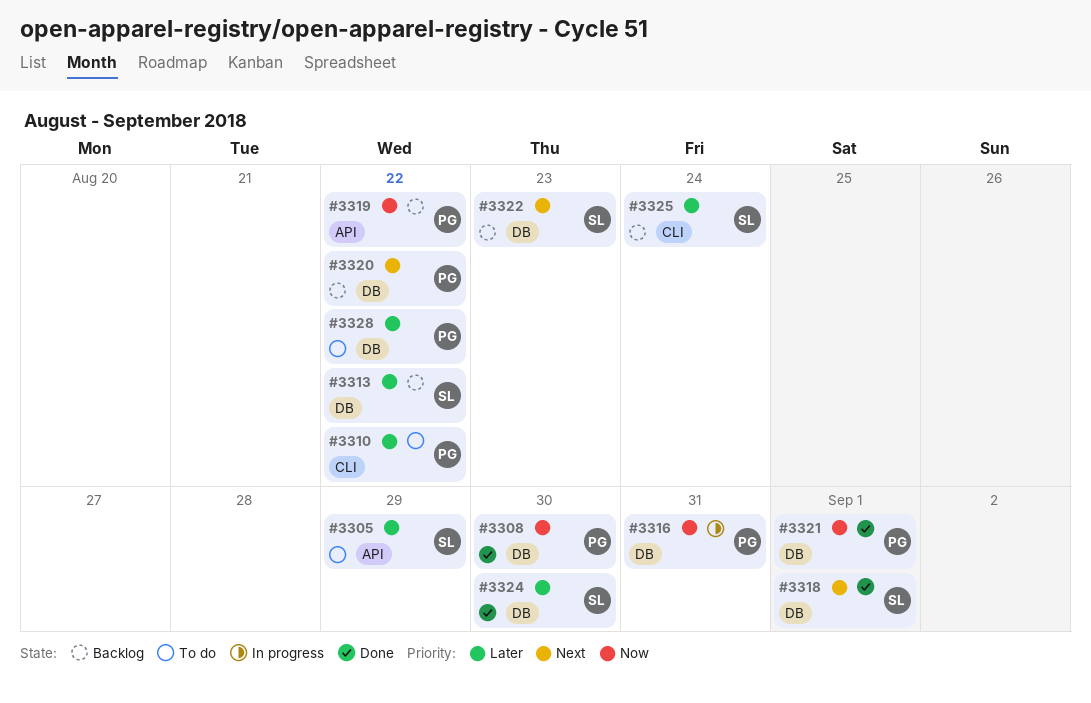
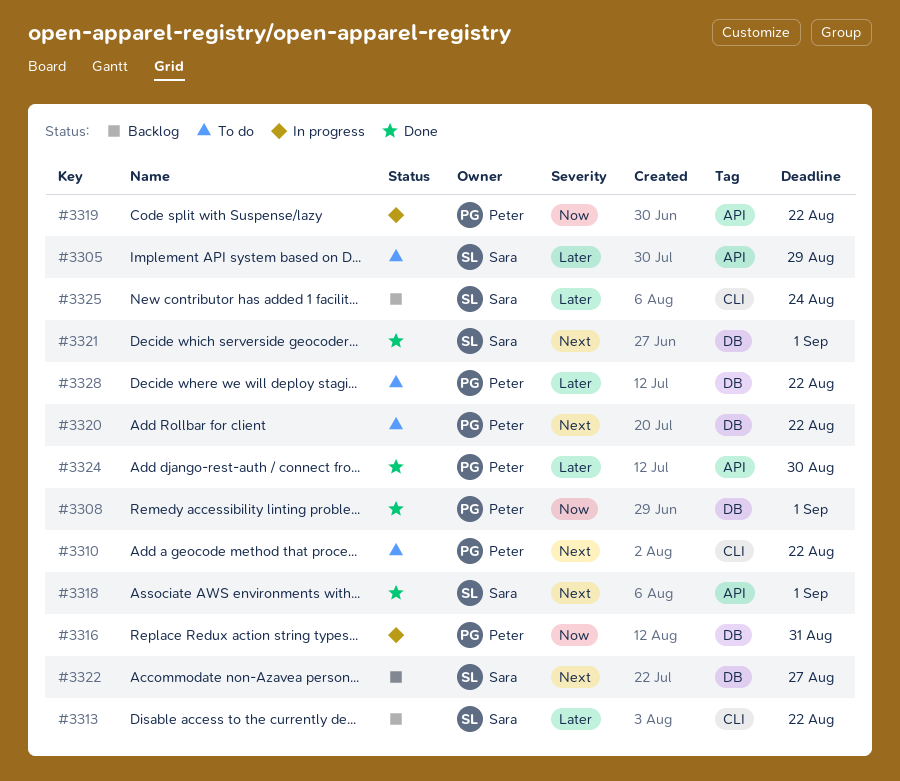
#3308, due: Aug 30 -> Sep 1
#3310, priority: Later -> Next
#3313, label: DB -> CLI
#3318, label: DB -> API
#3319, status: Backlog -> In progress
#3320, status: Backlog -> To do
#3321, owner: Peter -> Sara
#3321, priority: Now -> Next
#3322, due: Aug 23 -> Aug 27
#3324, owner: Sara -> Peter
#3324, label: DB -> API

